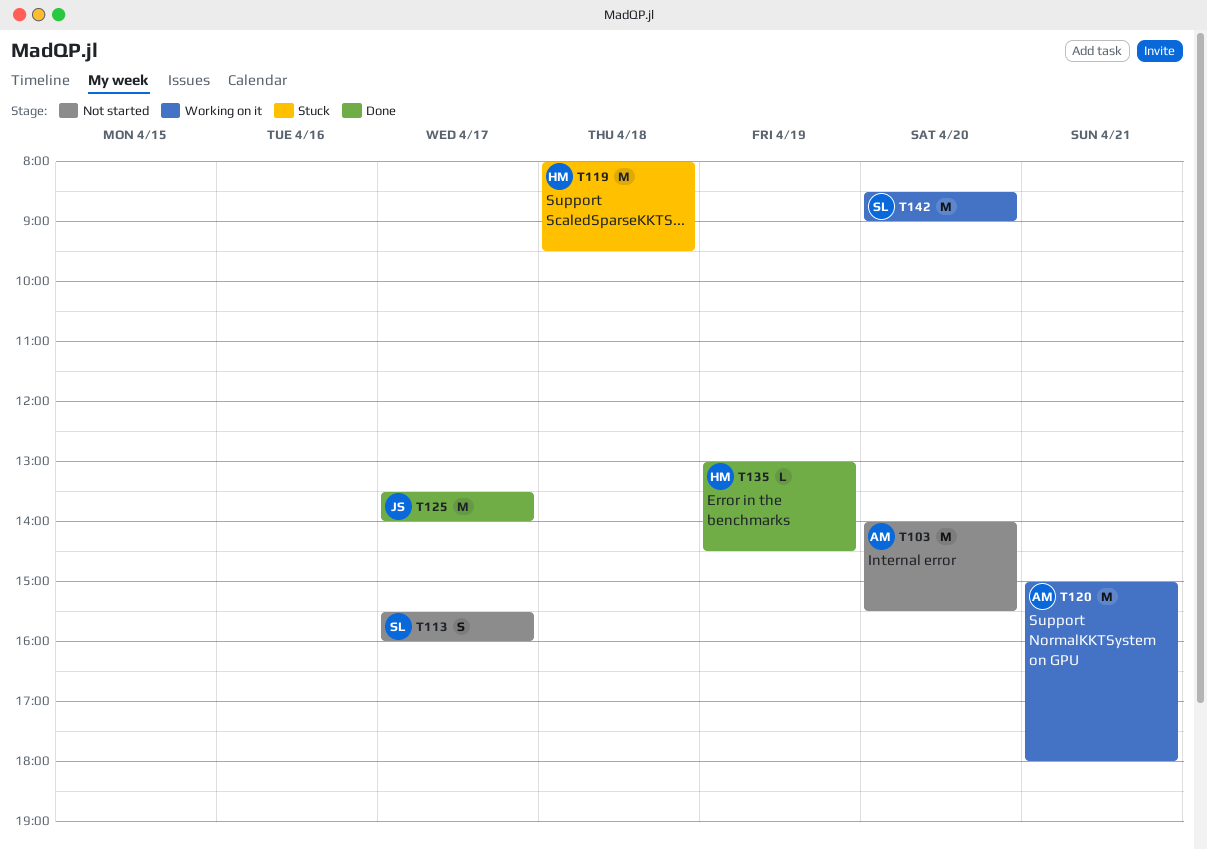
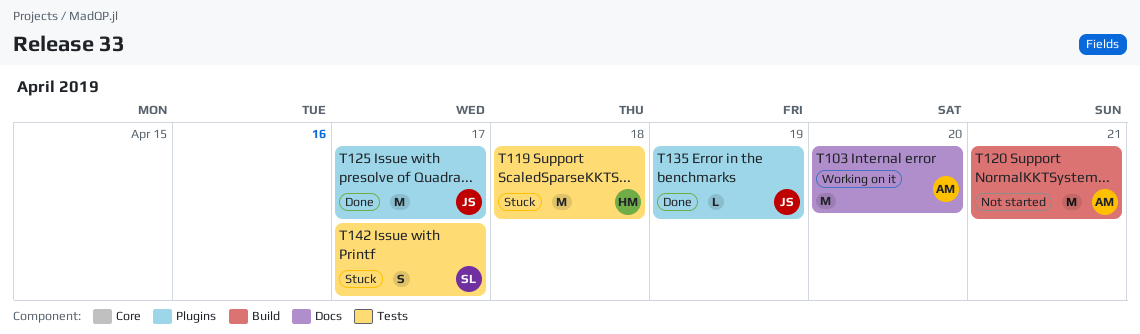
T103, status: Not started -> Working on it
T113: present -> none
T120, status: Working on it -> Not started
T135, owner: HM -> JS
T142, status: Working on it -> Stuck
T142, estimate: M -> S
T142, day: Apr 20 -> Apr 17

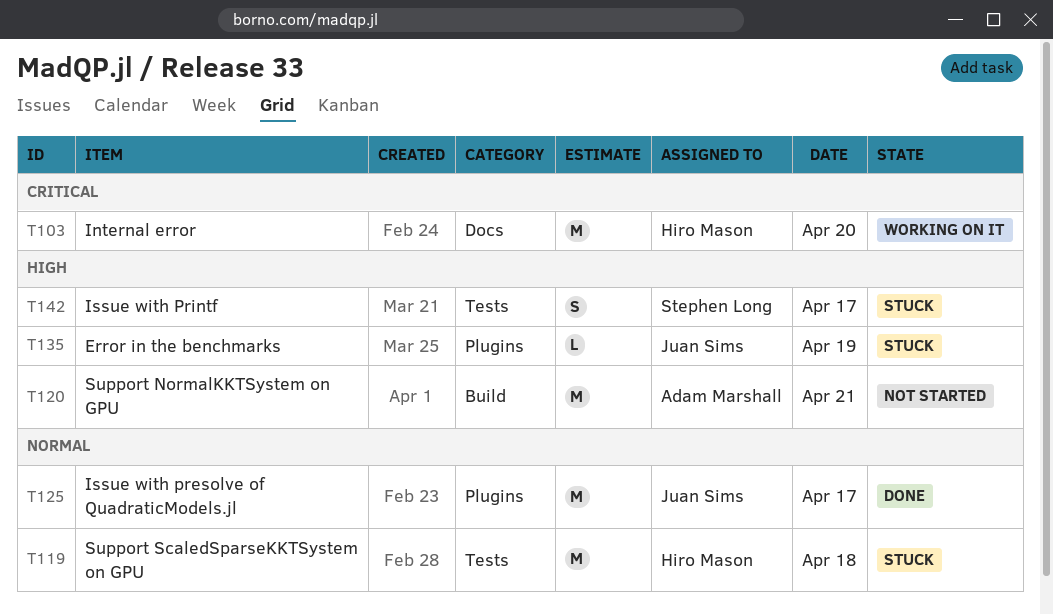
T103, owner: Adam Marshall -> Hiro Mason
T135, status: Done -> Stuck

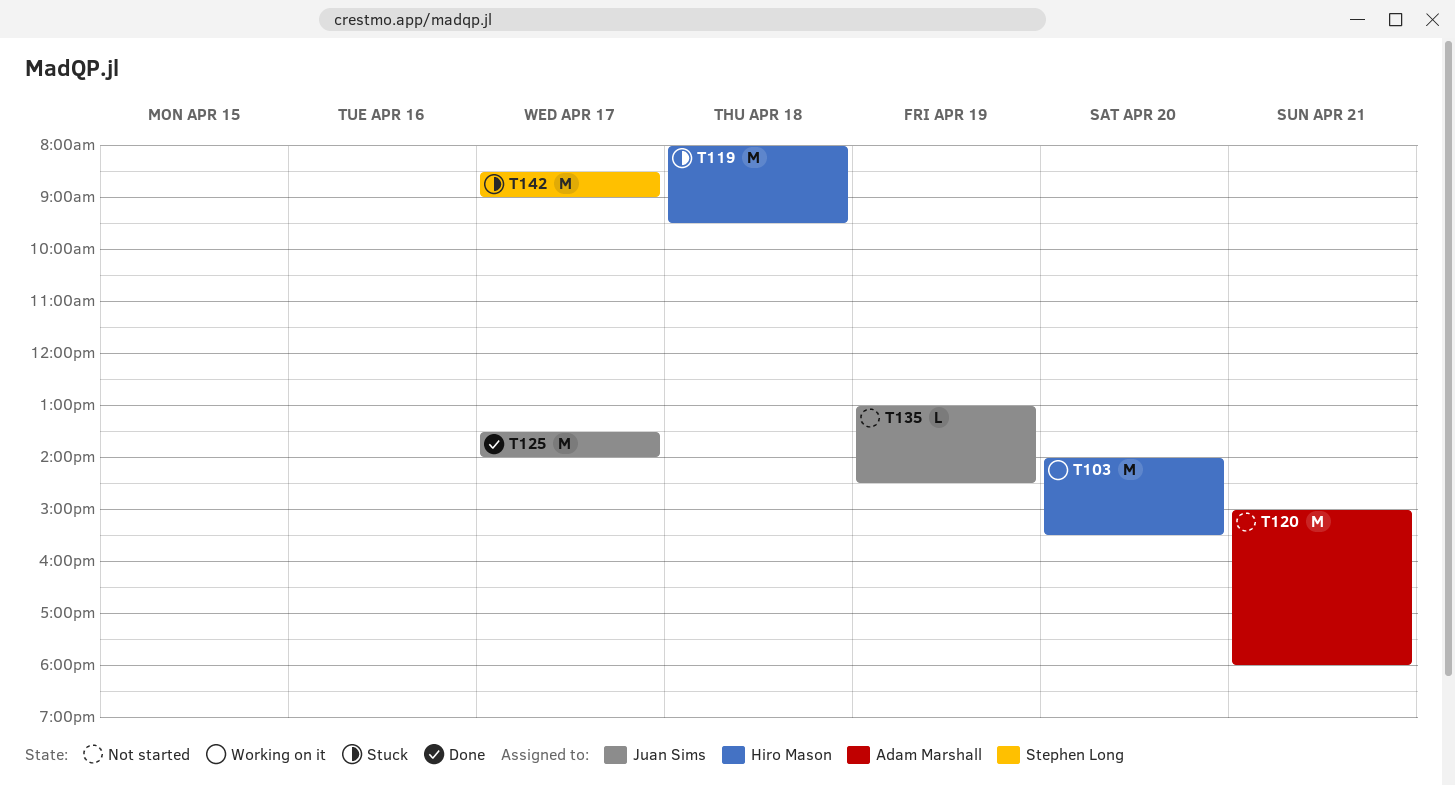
T135, status: Stuck -> Not started
T142, estimate: S -> M

